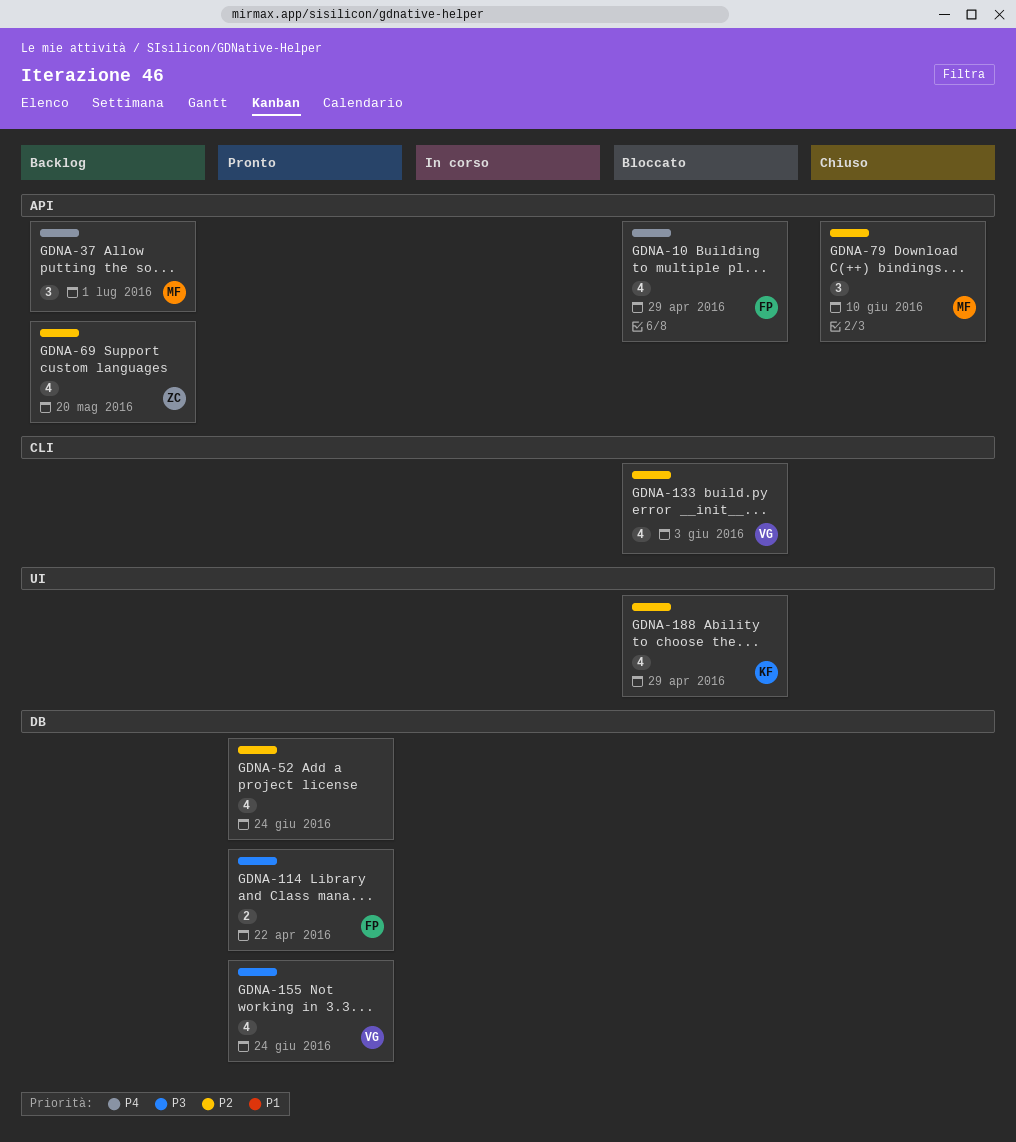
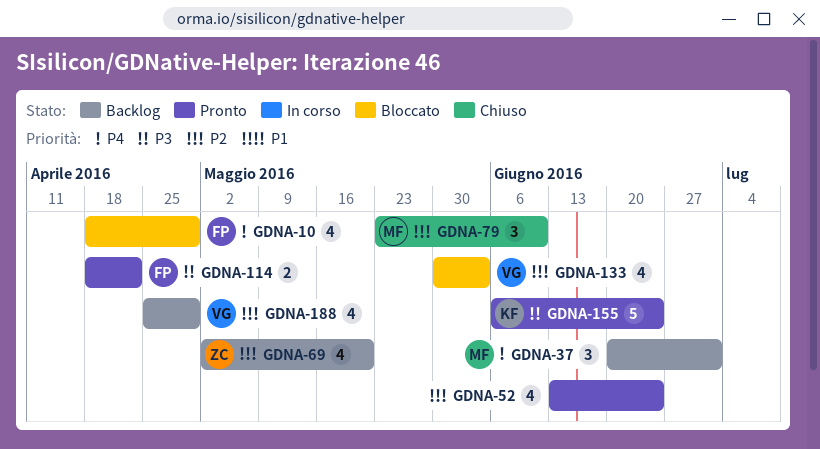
GDNA-155, owner: VG -> KF
GDNA-155, estimate: 4 -> 5
GDNA-188, status: Bloccato -> Backlog
GDNA-188, owner: KF -> VG

